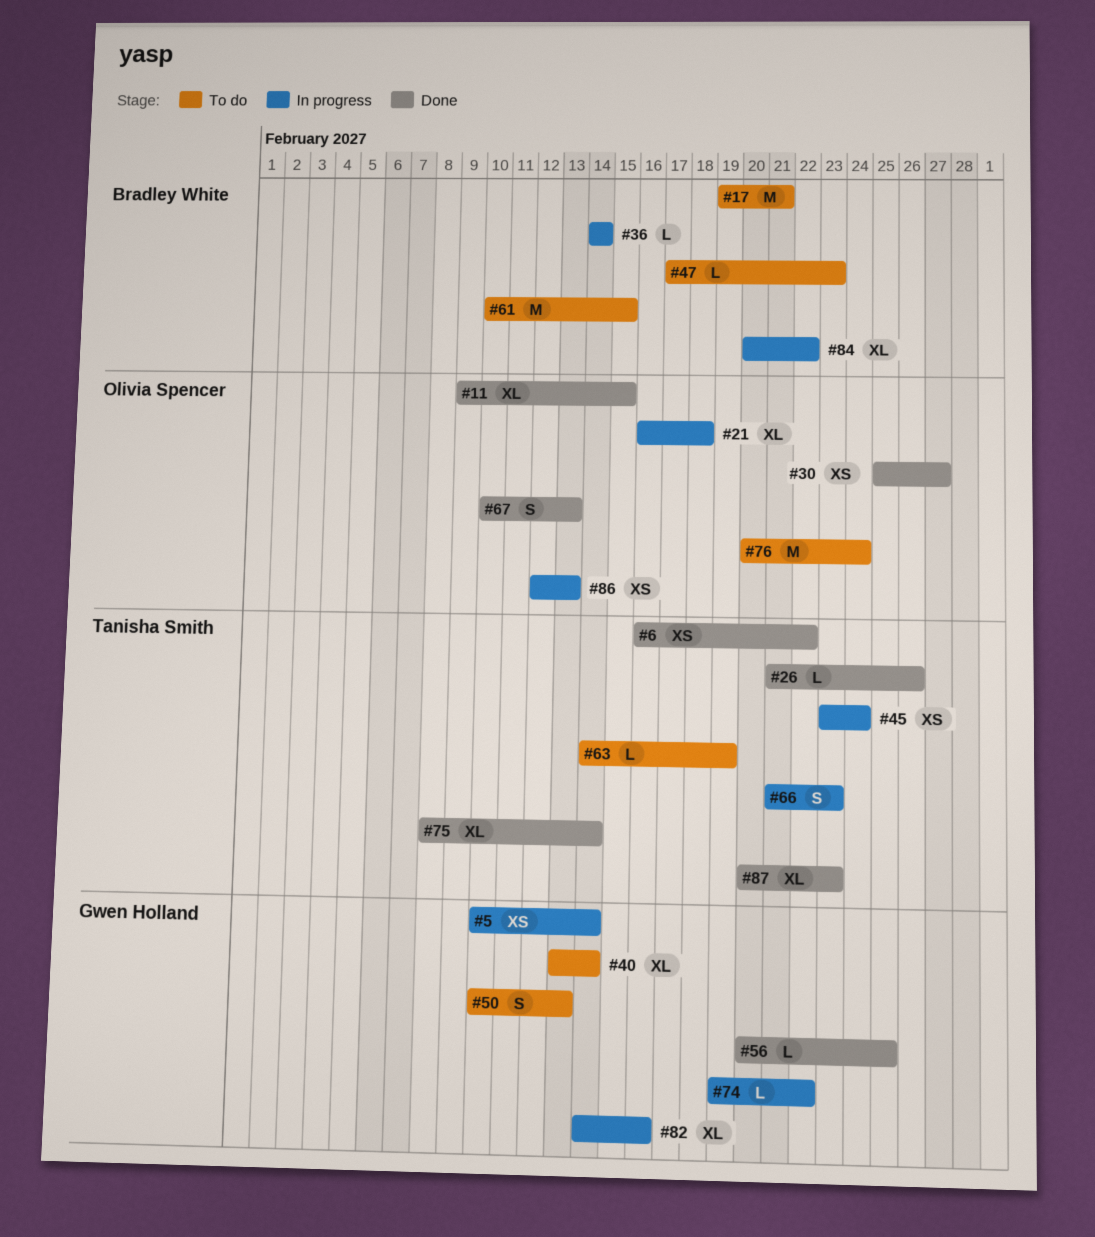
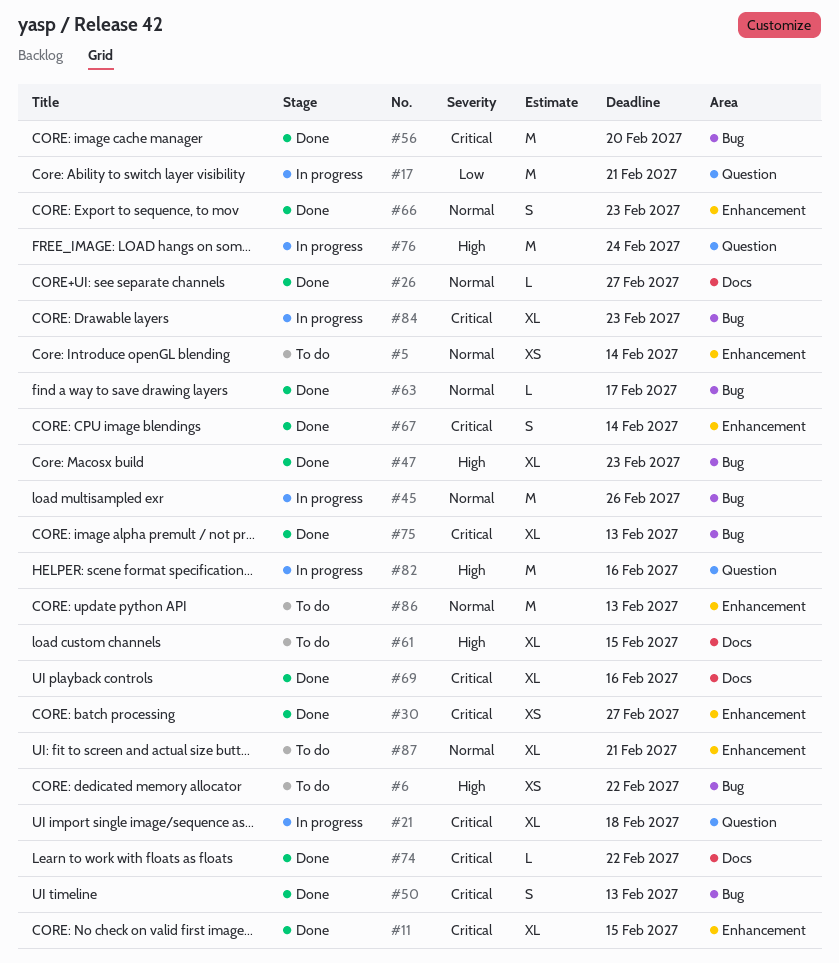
#5, status: In progress -> To do
#6, status: Done -> To do
#17, status: To do -> In progress
#26, due: Feb 26 -> Feb 27
#36: present -> none
#40: present -> none
#45, estimate: XS -> M
#45, due: Feb 24 -> Feb 26
#47, status: To do -> Done
#47, estimate: L -> XL
#50, status: To do -> Done
#56, estimate: L -> M
#56, due: Feb 25 -> Feb 20
#61, estimate: M -> XL
#63, status: To do -> Done
#63, due: Feb 19 -> Feb 17
#66, status: In progress -> Done
#67, due: Feb 13 -> Feb 14
#69: none -> present
#74, status: In progress -> Done
#75, due: Feb 14 -> Feb 13
#76, status: To do -> In progress
#82, estimate: XL -> M
#84, due: Feb 22 -> Feb 23
#86, status: In progress -> To do
#86, estimate: XS -> M
#87, status: Done -> To do
#87, due: Feb 23 -> Feb 21

